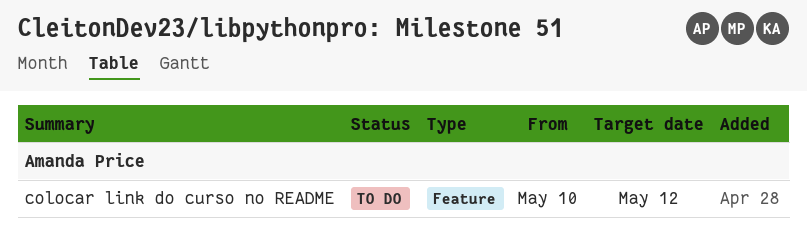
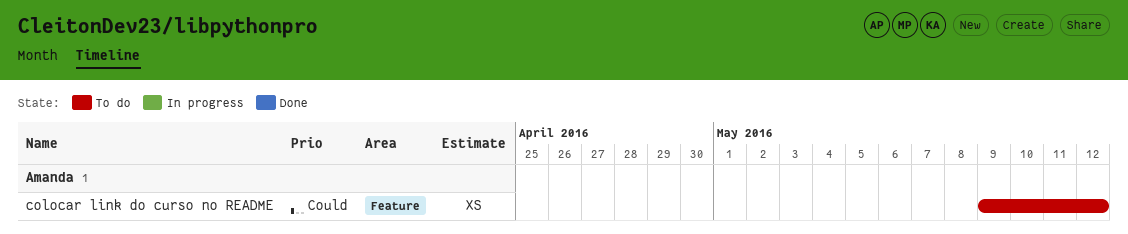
colocar link do curso no README, start: May 10 -> May 9

